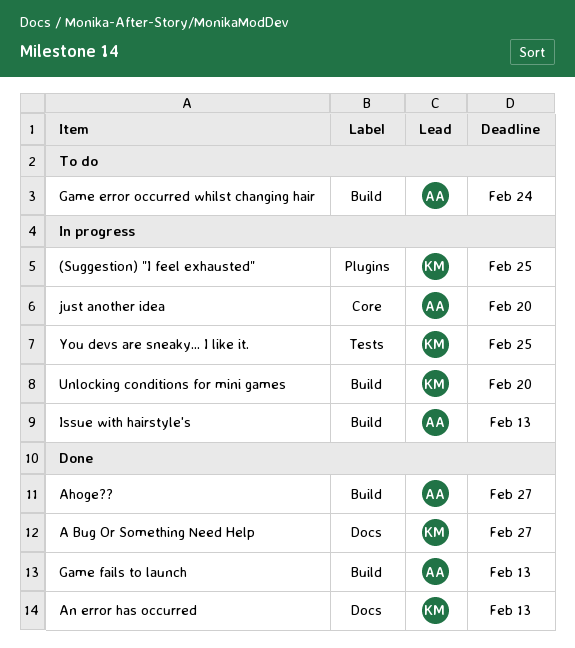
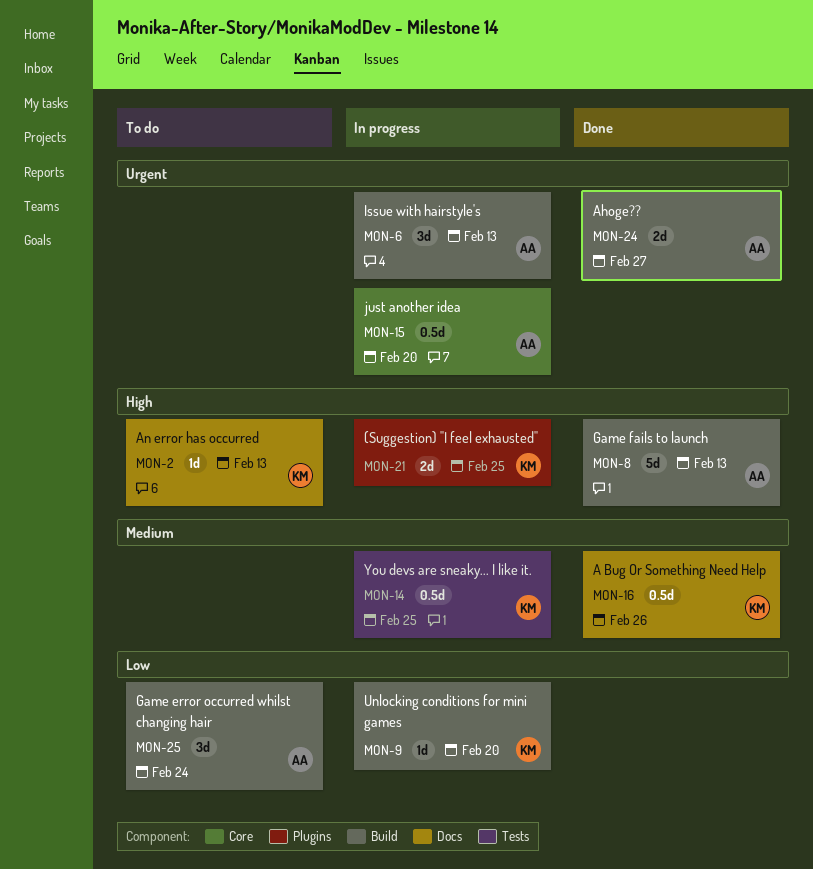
A Bug Or Something Need Help, due: Feb 27 -> Feb 26
An error has occurred, status: Done -> To do

